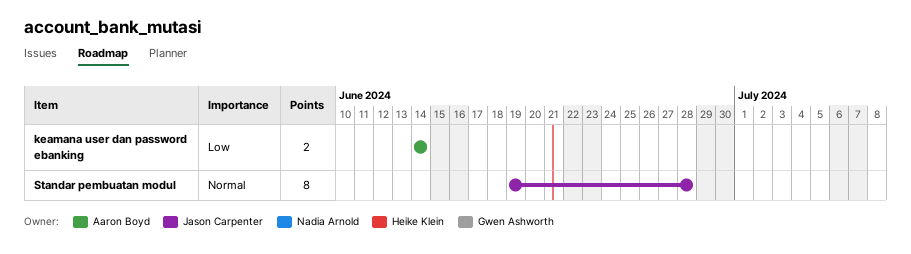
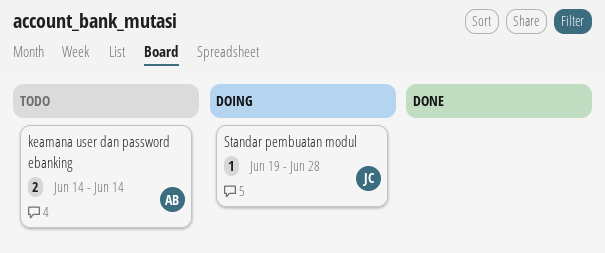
Standar pembuatan modul, estimate: 8 -> 1

